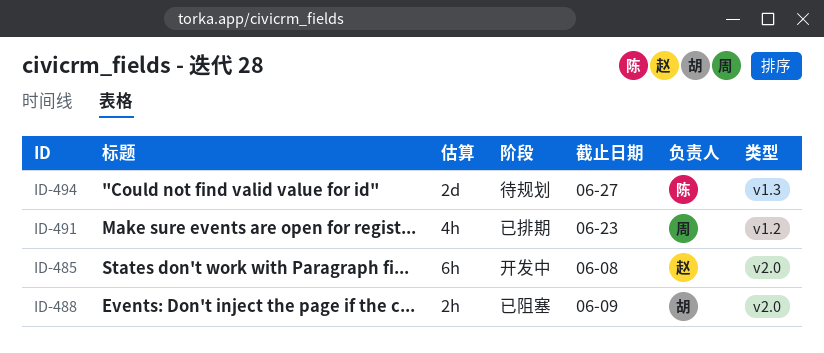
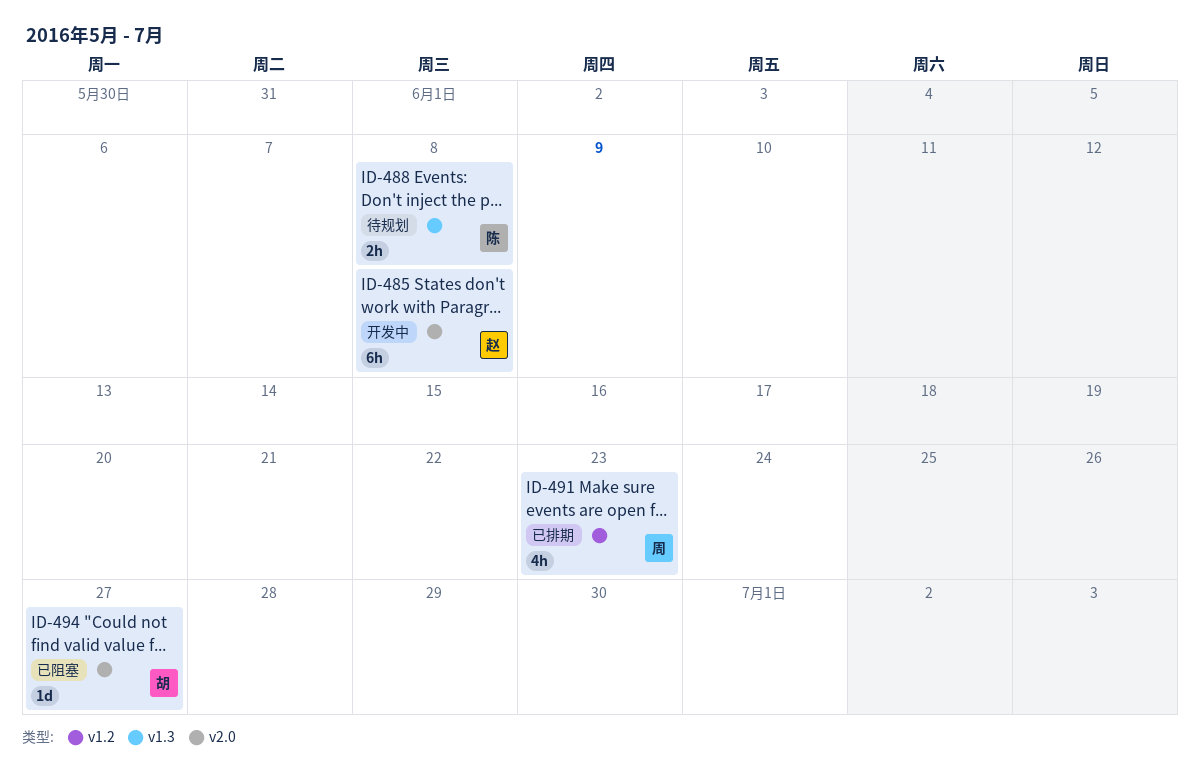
ID-488, status: 已阻塞 -> 待规划
ID-488, owner: 胡 -> 陈
ID-488, label: v2.0 -> v1.3
ID-488, due: Jun 9 -> Jun 8
ID-494, status: 待规划 -> 已阻塞
ID-494, owner: 陈 -> 胡
ID-494, label: v1.3 -> v2.0
ID-494, estimate: 2d -> 1d

